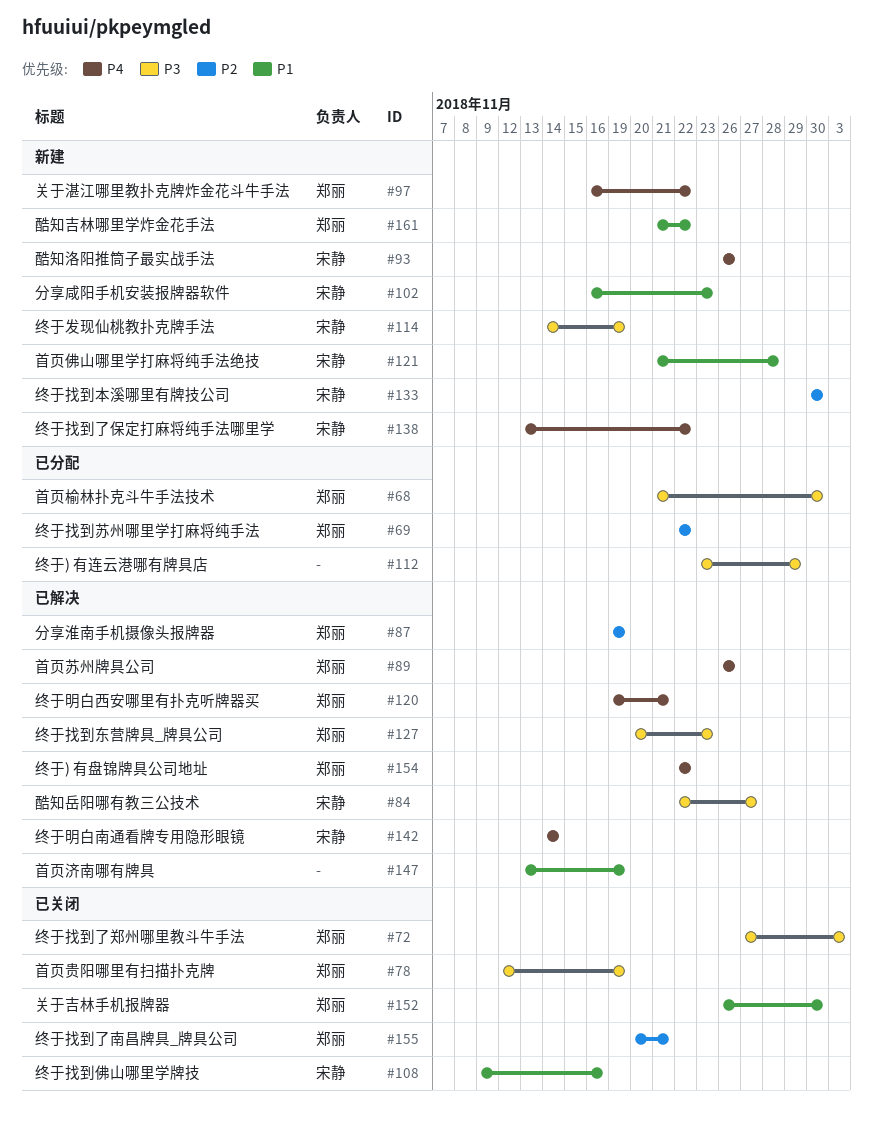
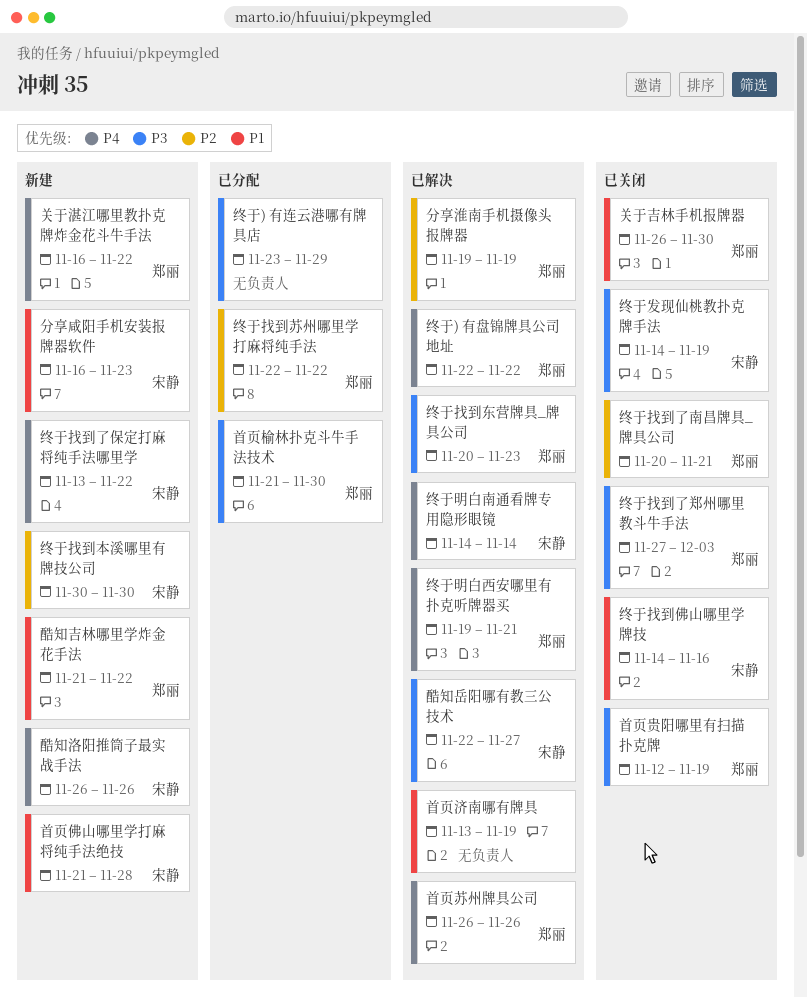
终于发现仙桃教扑克牌手法, status: 新建 -> 已关闭
终于找到佛山哪里学牌技, start: Nov 9 -> Nov 14

